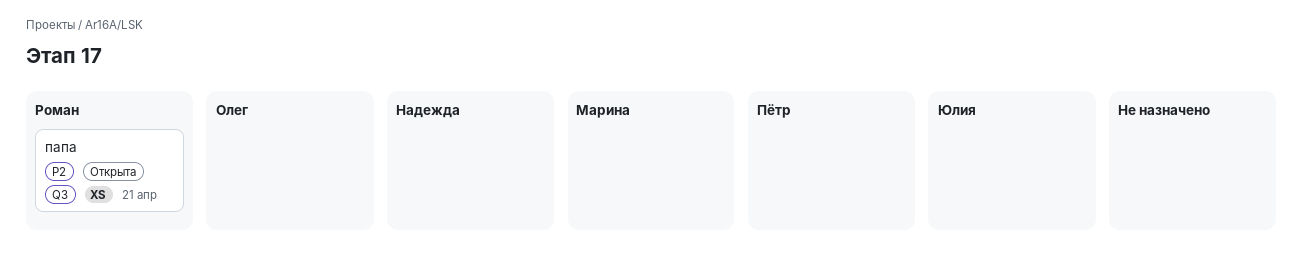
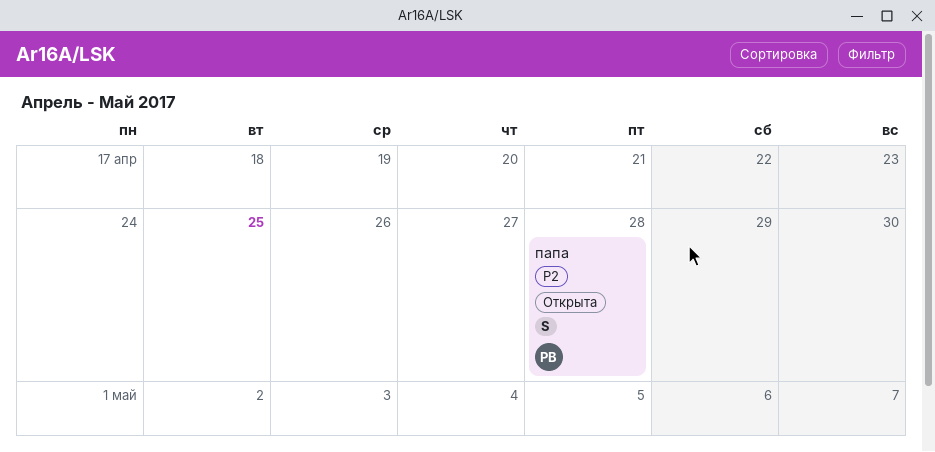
папа, estimate: XS -> S
папа, due: Apr 21 -> Apr 28

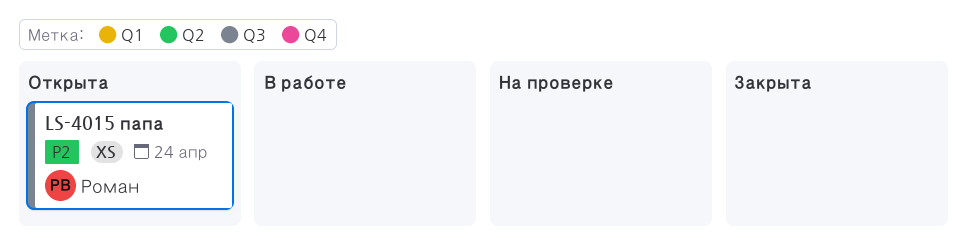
папа, estimate: S -> XS
папа, due: Apr 28 -> Apr 24

